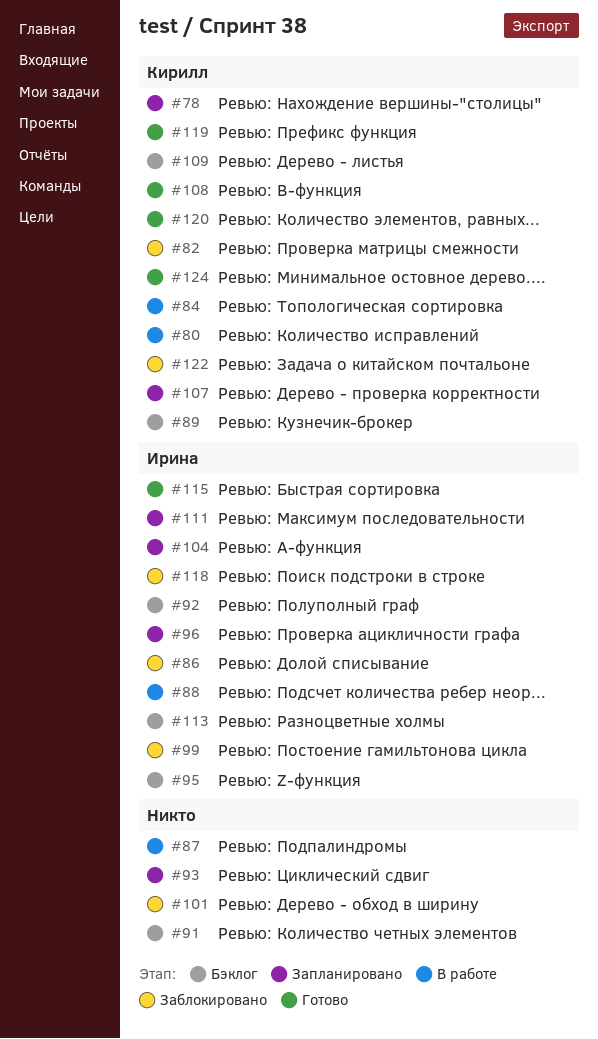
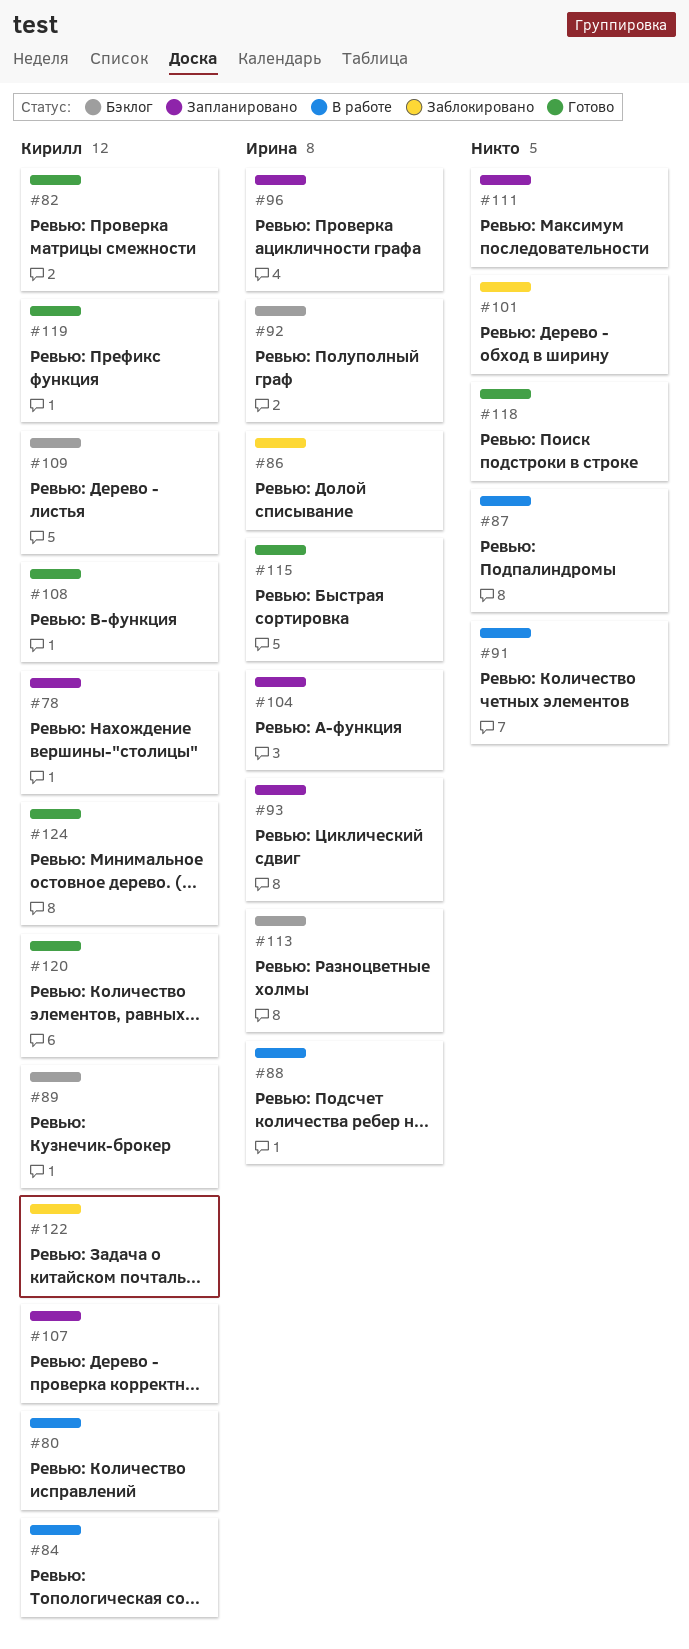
#82, status: Заблокировано -> Готово
#91, status: Бэклог -> В работе
#93, owner: none -> Ирина
#95: present -> none
#99: present -> none
#111, owner: Ирина -> none
#118, status: Заблокировано -> Готово
#118, owner: Ирина -> none

